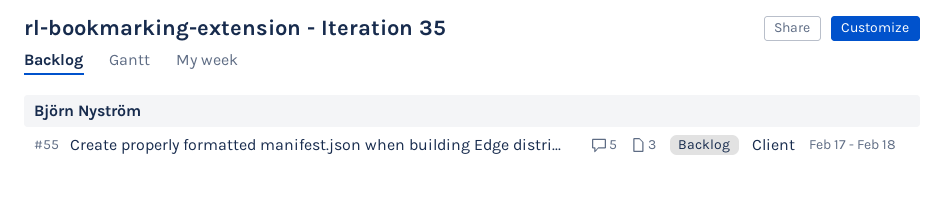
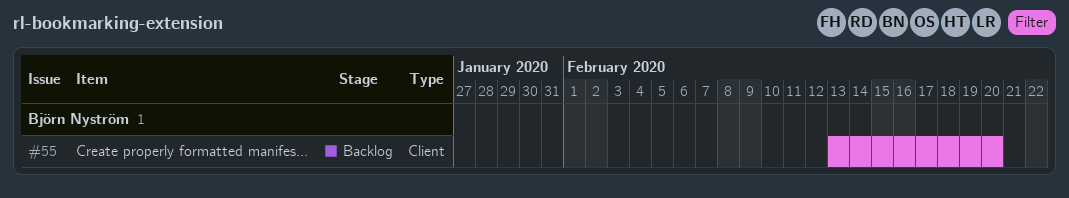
#55, start: Feb 17 -> Feb 13
#55, due: Feb 18 -> Feb 20

